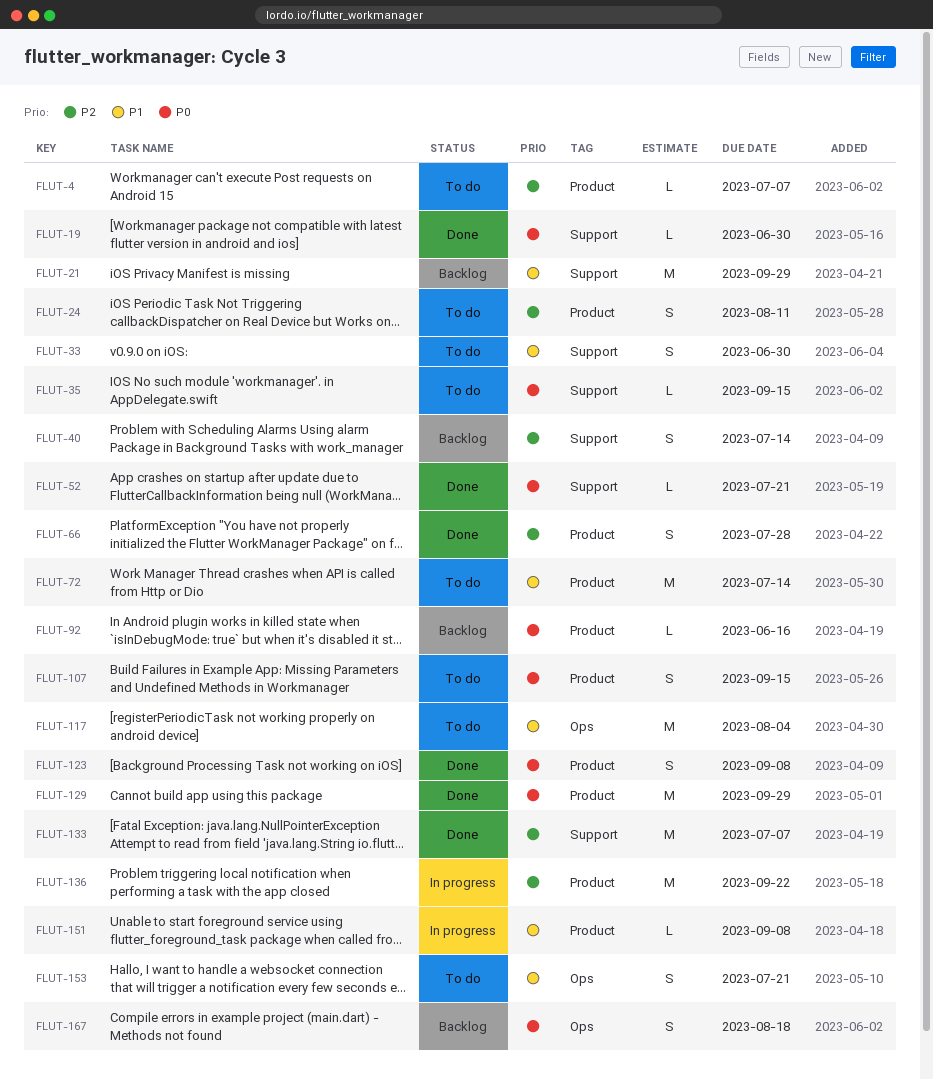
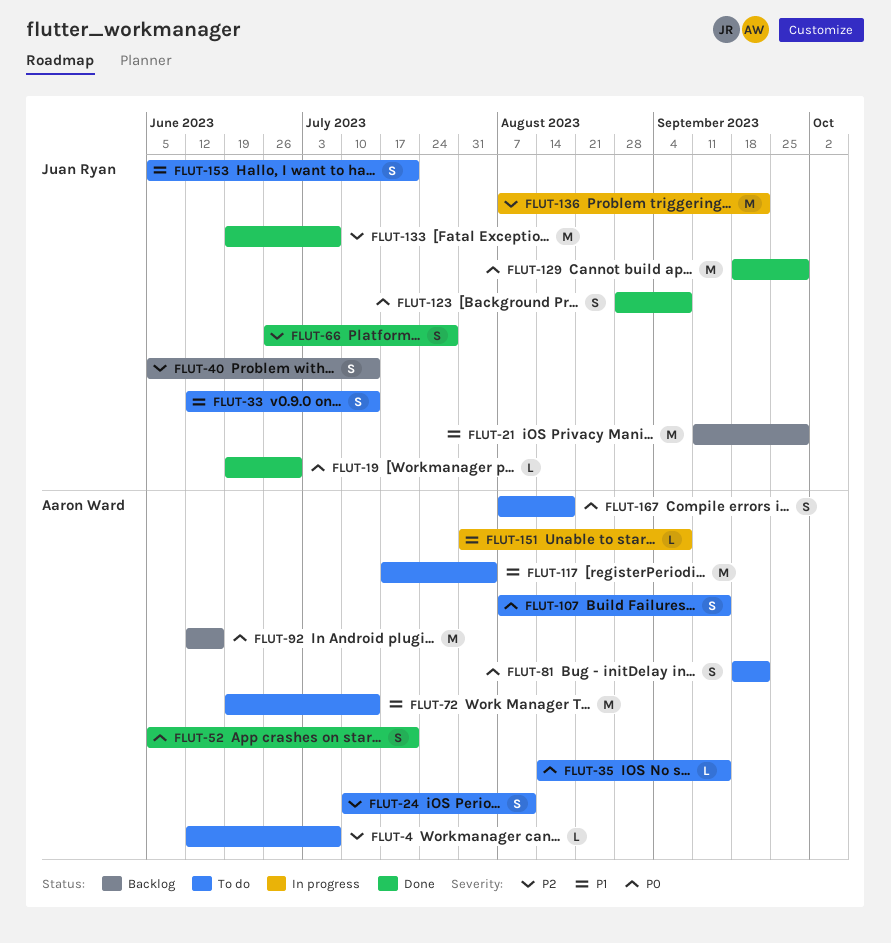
FLUT-33, due: Jun 30 -> Jul 14
FLUT-52, estimate: L -> S
FLUT-81: none -> present
FLUT-92, estimate: L -> M
FLUT-167, status: Backlog -> To do

